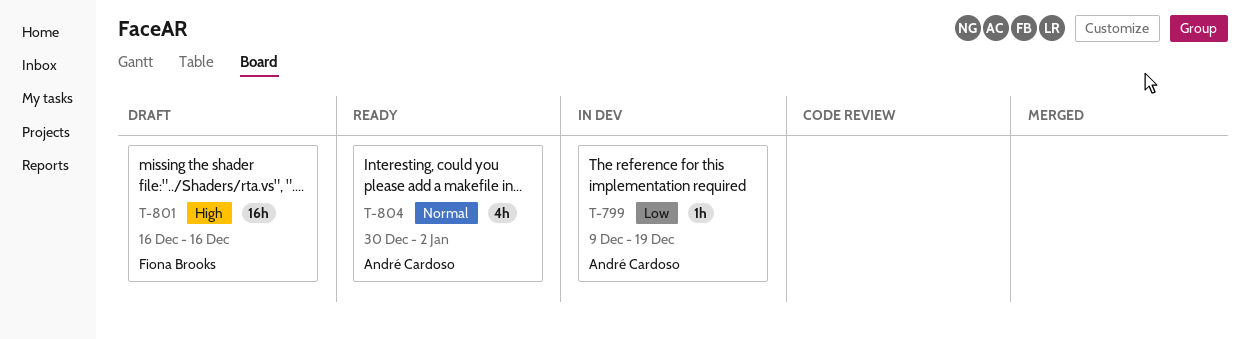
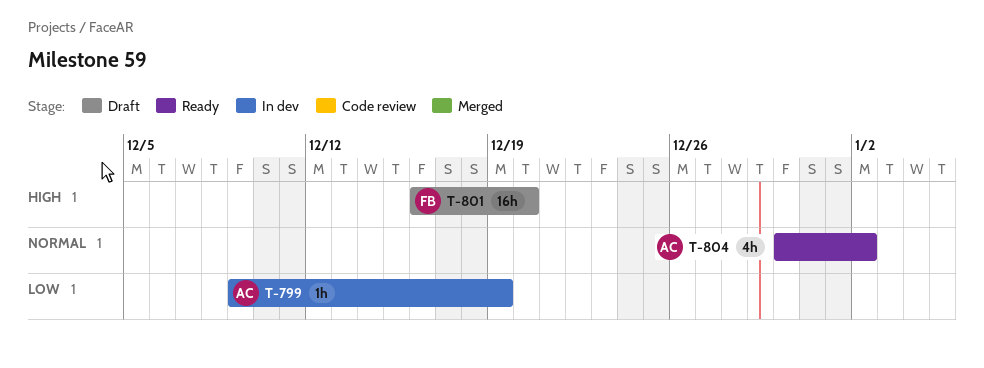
T-801, due: Dec 16 -> Dec 20

